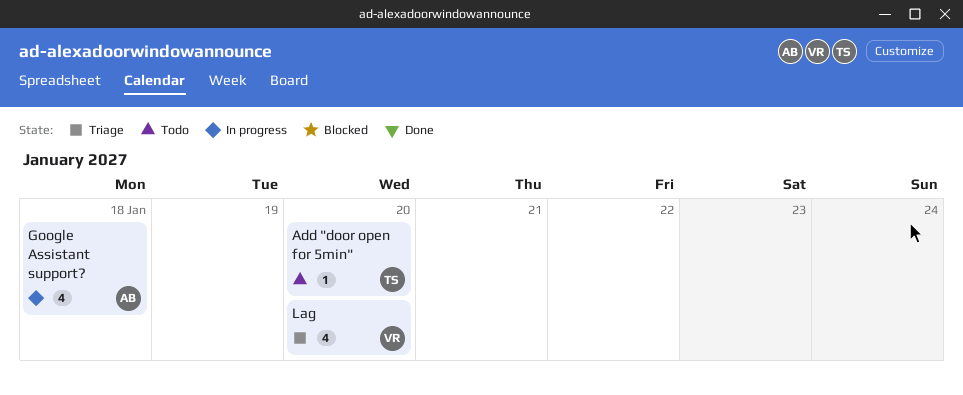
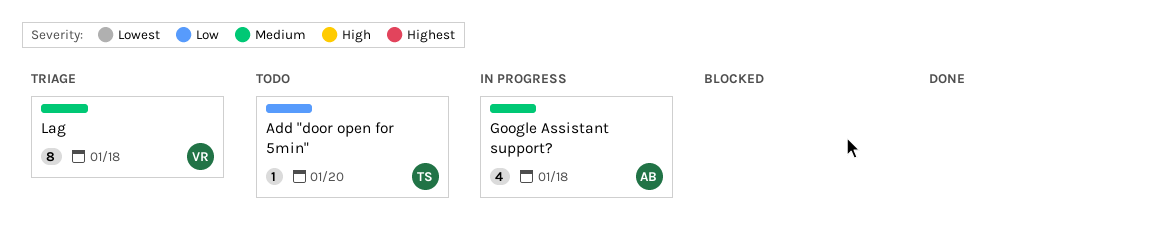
Lag, estimate: 4 -> 8
Lag, due: Jan 20 -> Jan 18

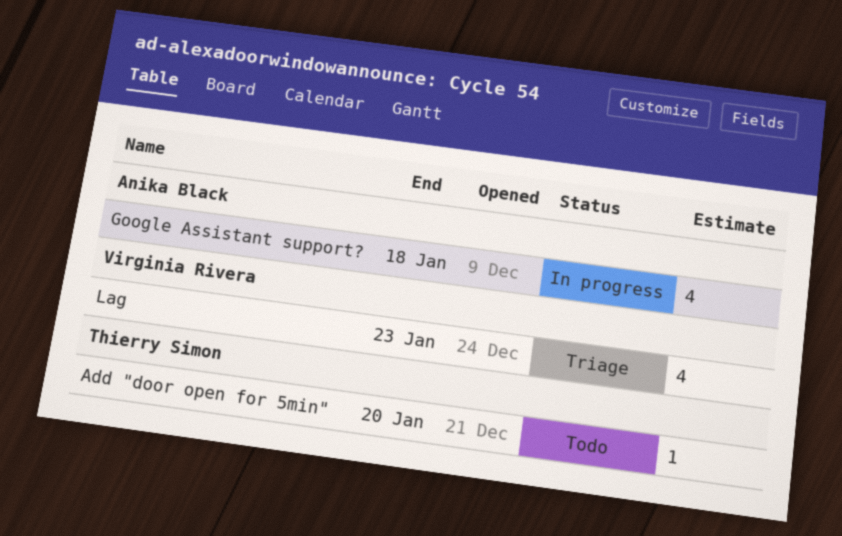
Lag, estimate: 8 -> 4
Lag, due: Jan 18 -> Jan 23

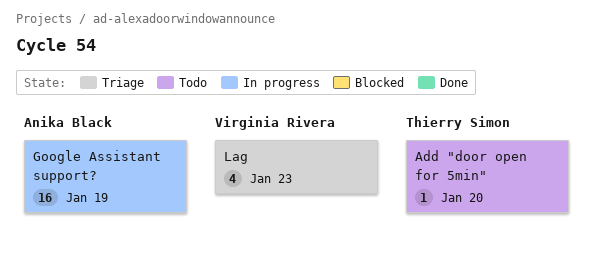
Google Assistant support?, estimate: 4 -> 16
Google Assistant support?, due: Jan 18 -> Jan 19

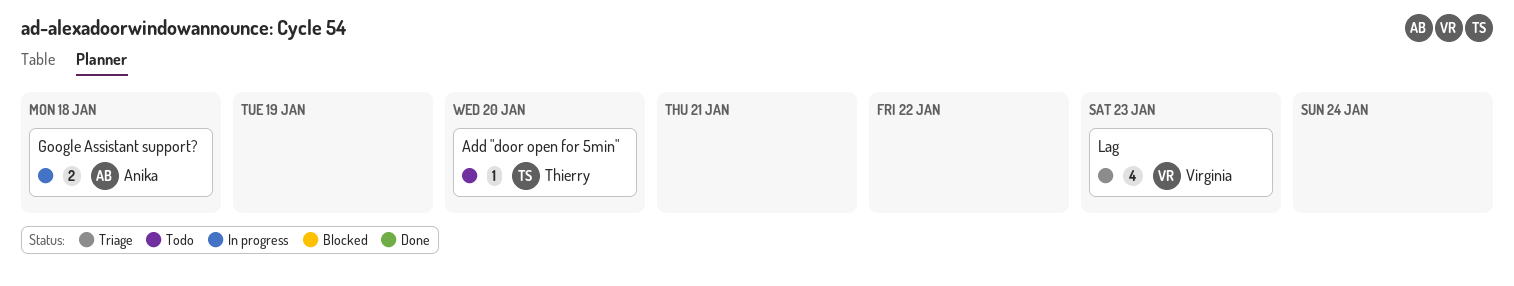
Google Assistant support?, estimate: 16 -> 2
Google Assistant support?, due: Jan 19 -> Jan 18

